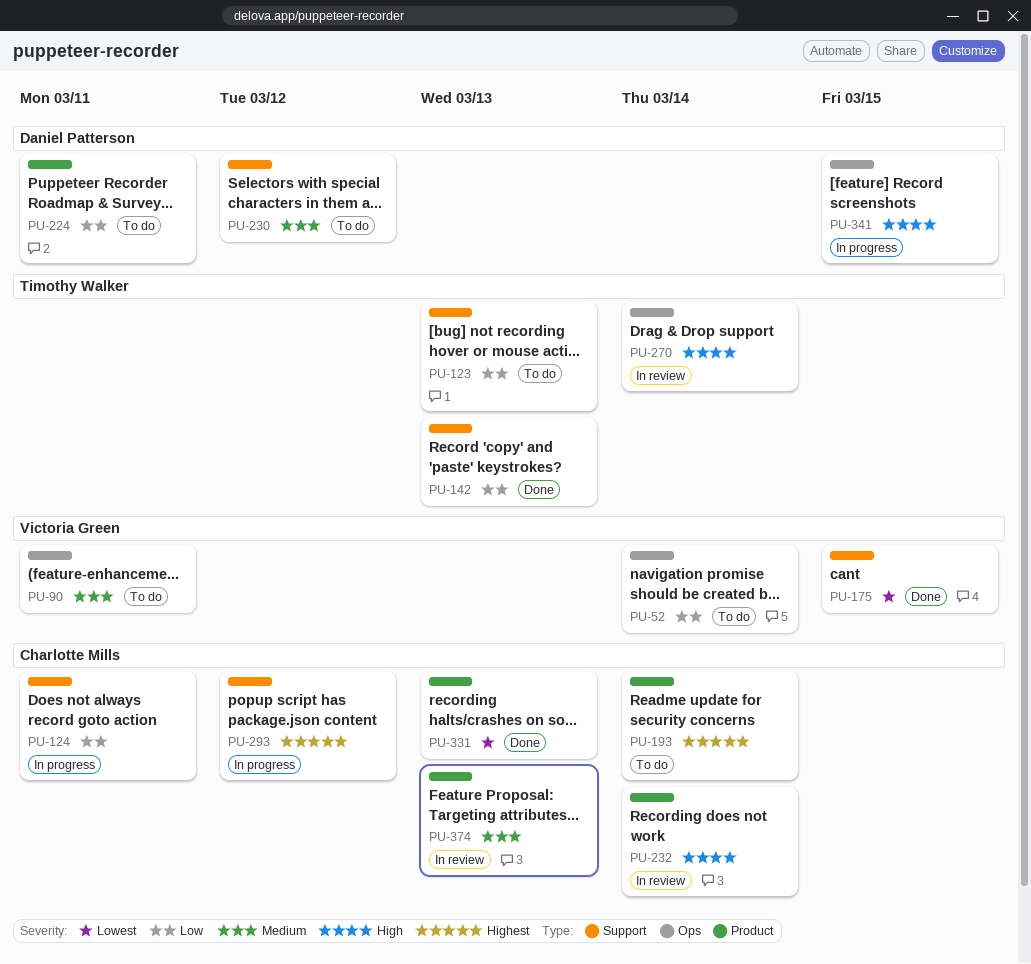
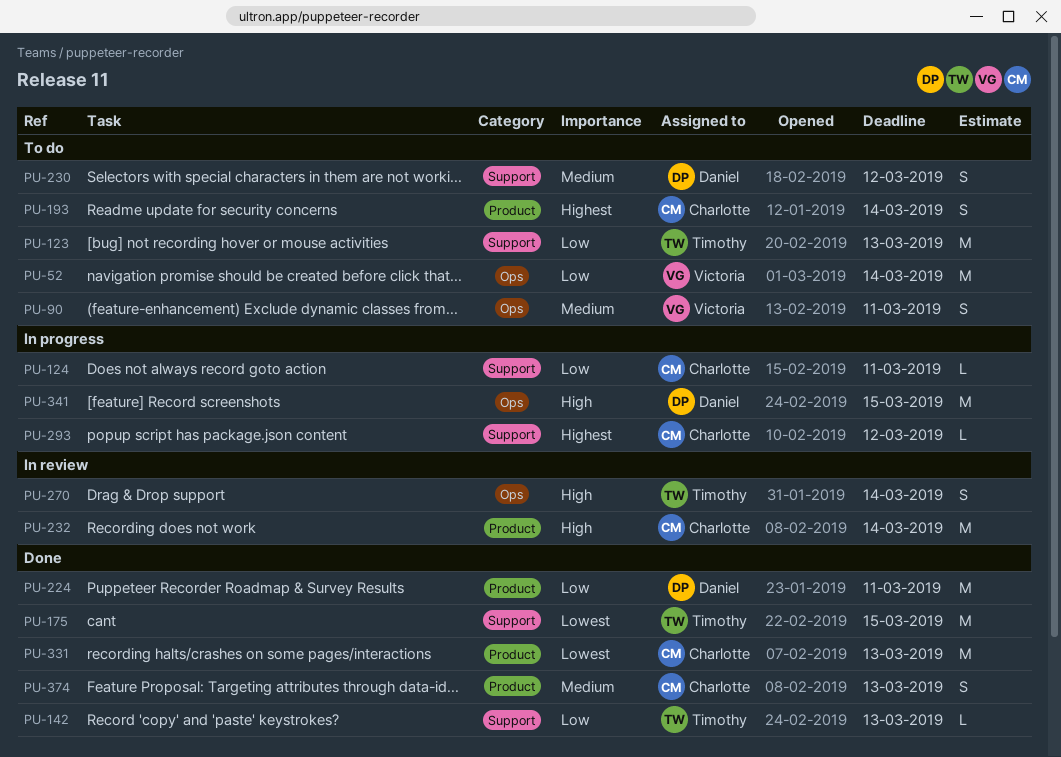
PU-175, owner: Victoria Green -> Timothy Walker
PU-224, status: To do -> Done
PU-374, status: In review -> Done

